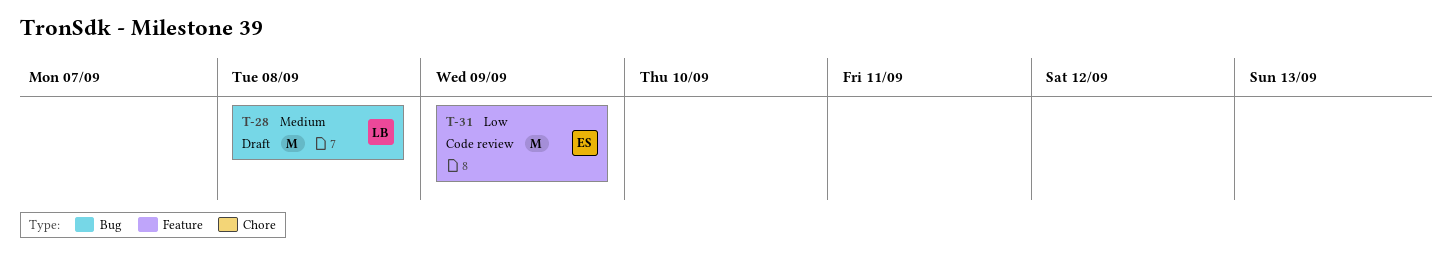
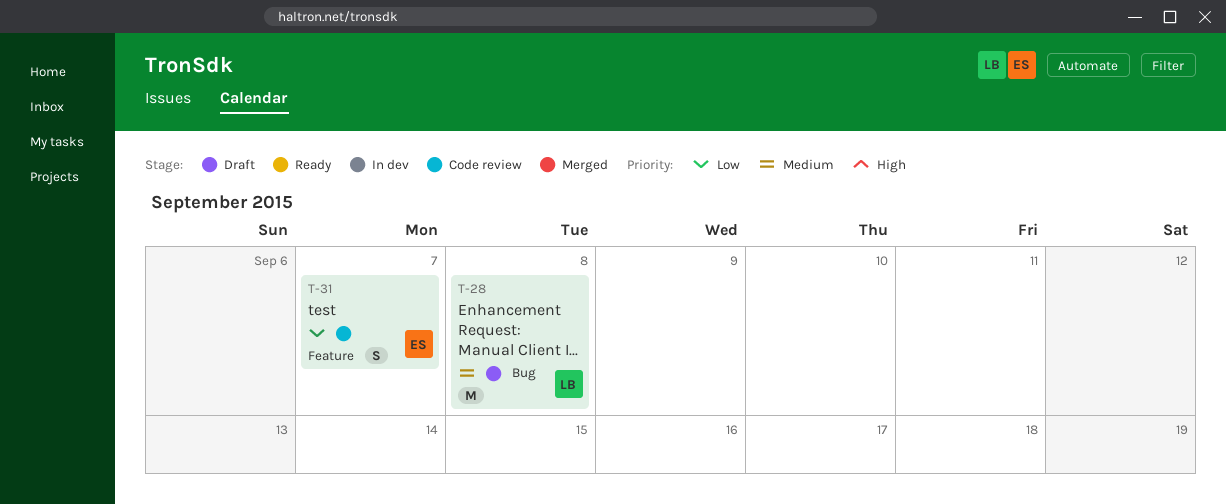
T-31, estimate: M -> S
T-31, due: Sep 9 -> Sep 7

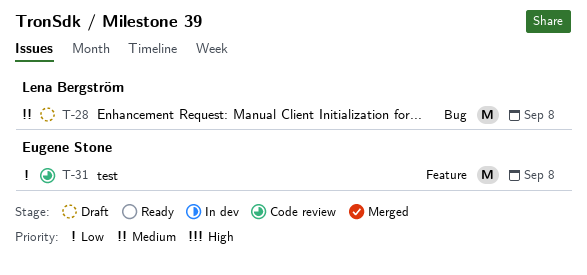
T-31, estimate: S -> M
T-31, due: Sep 7 -> Sep 8

